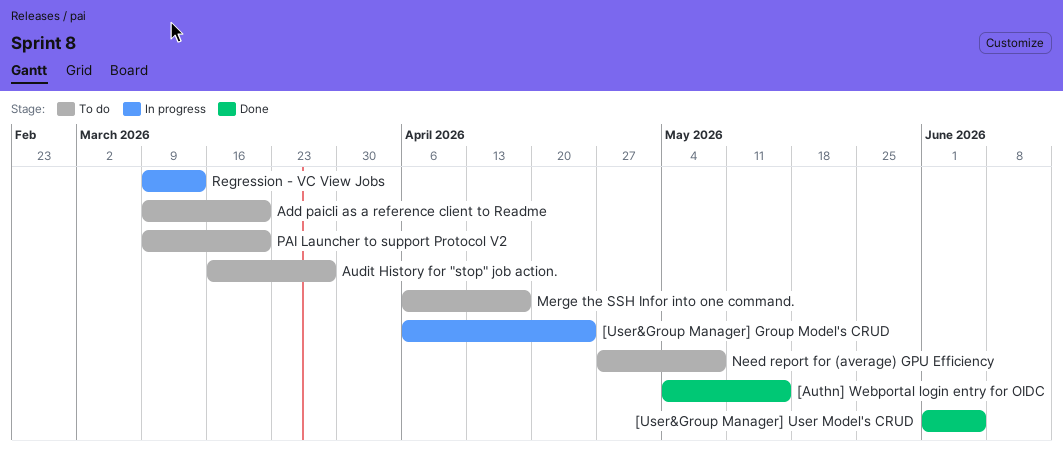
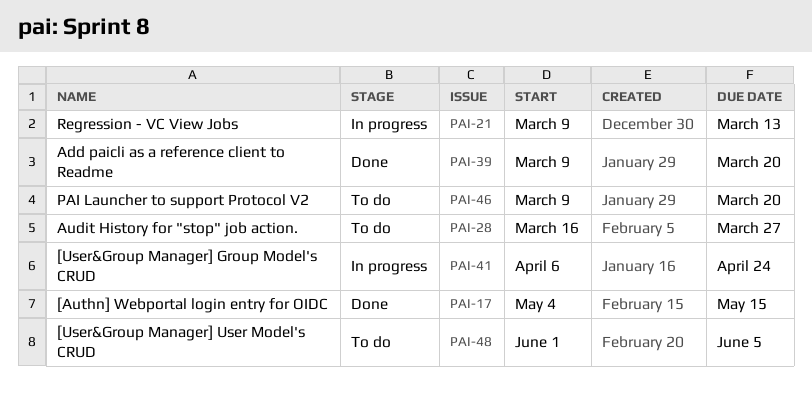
[User&Group Manager] User Model's CRUD, status: Done -> To do
Add paicli as a reference client to Readme, status: To do -> Done
Merge the SSH Infor into one command.: present -> none
Need report for (average) GPU Efficiency: present -> none

